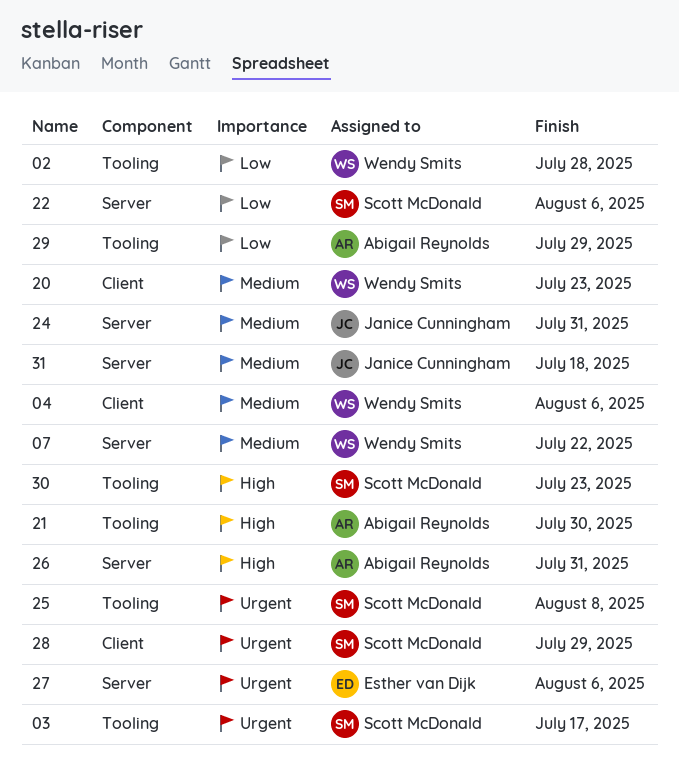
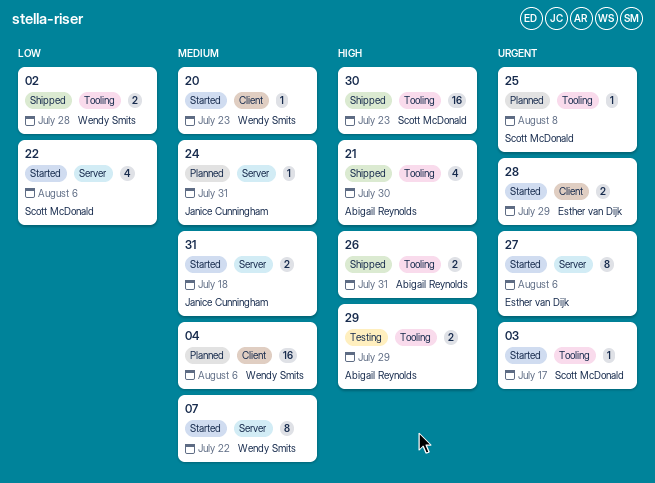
26, label: Server -> Tooling
28, owner: Scott McDonald -> Esther van Dijk
29, priority: Low -> High

